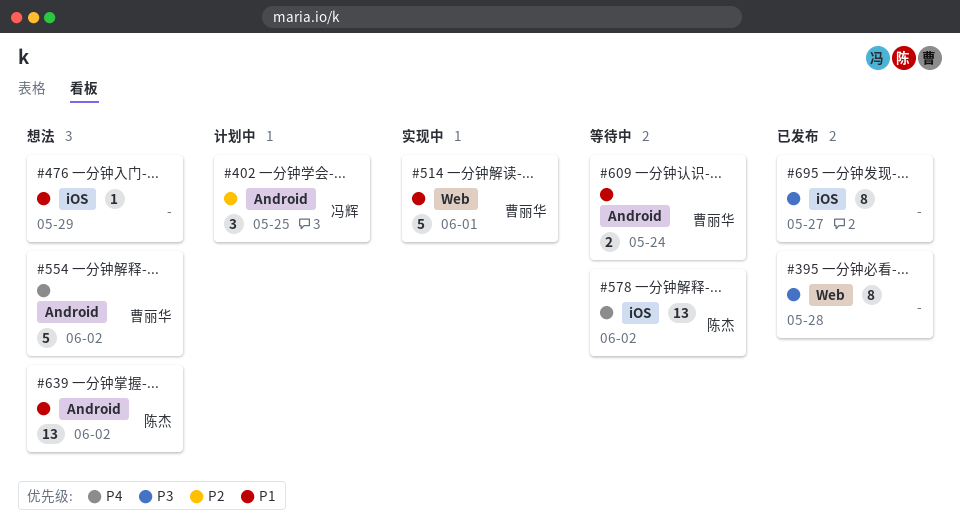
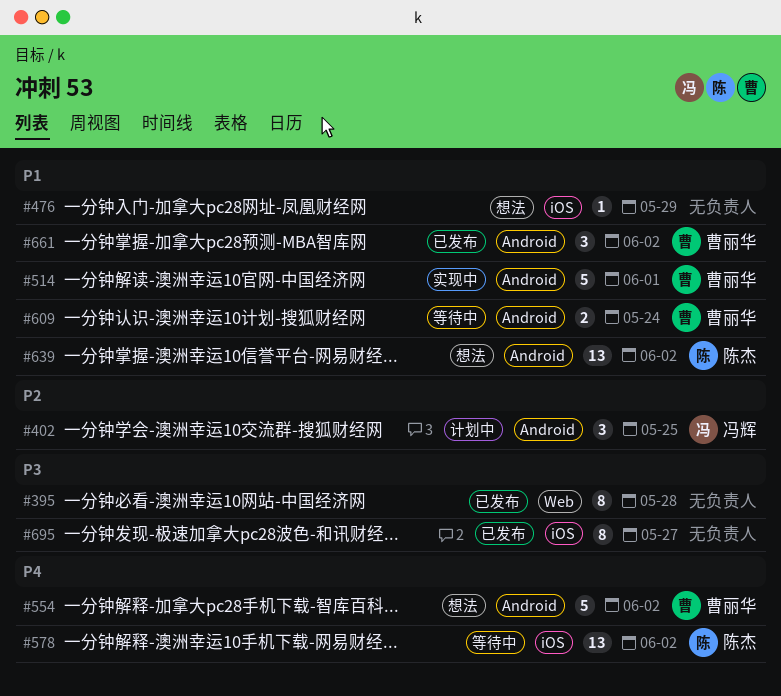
#514, label: Web -> Android
#661: none -> present

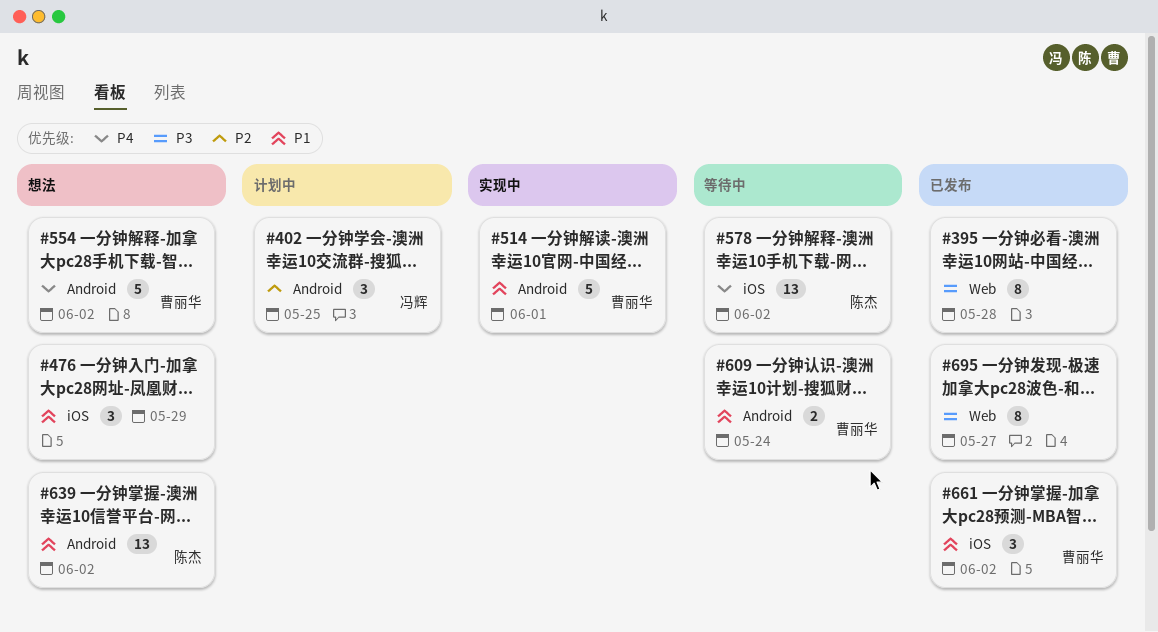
#476, estimate: 1 -> 3
#661, label: Android -> iOS
#695, label: iOS -> Web

